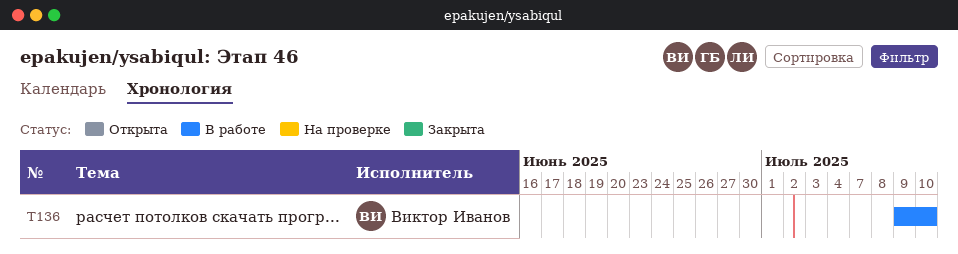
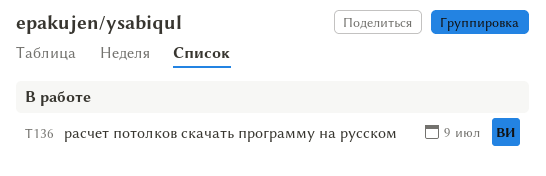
T136, due: Jul 10 -> Jul 9

